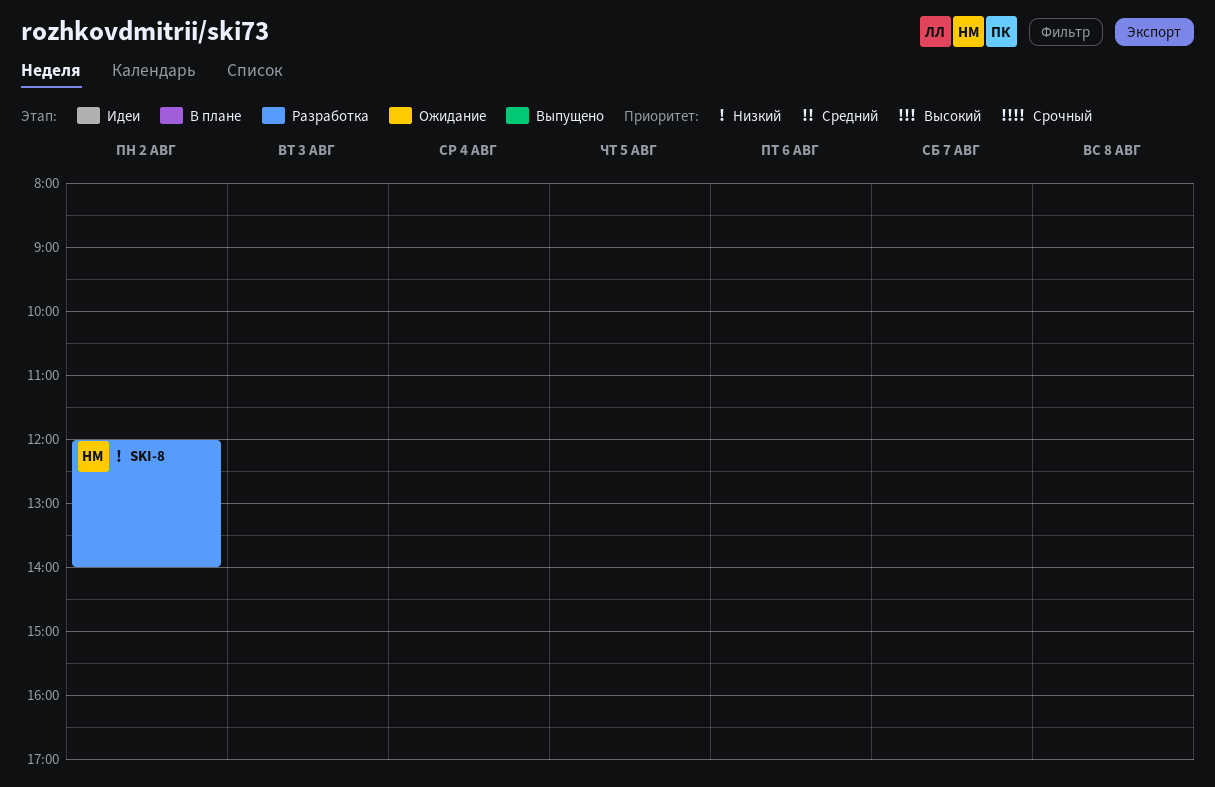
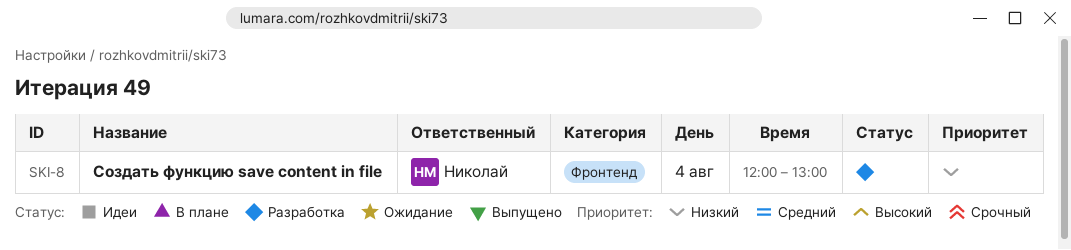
SKI-8, day: Aug 2 -> Aug 4
SKI-8, ends: 14:00 -> 13:00

